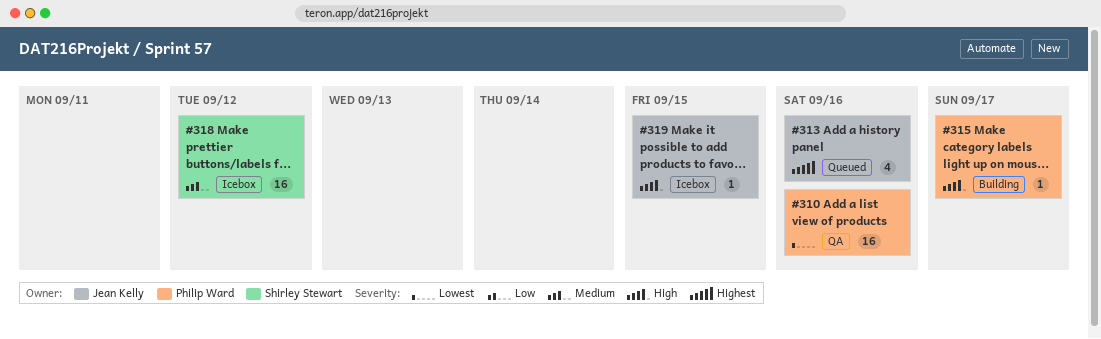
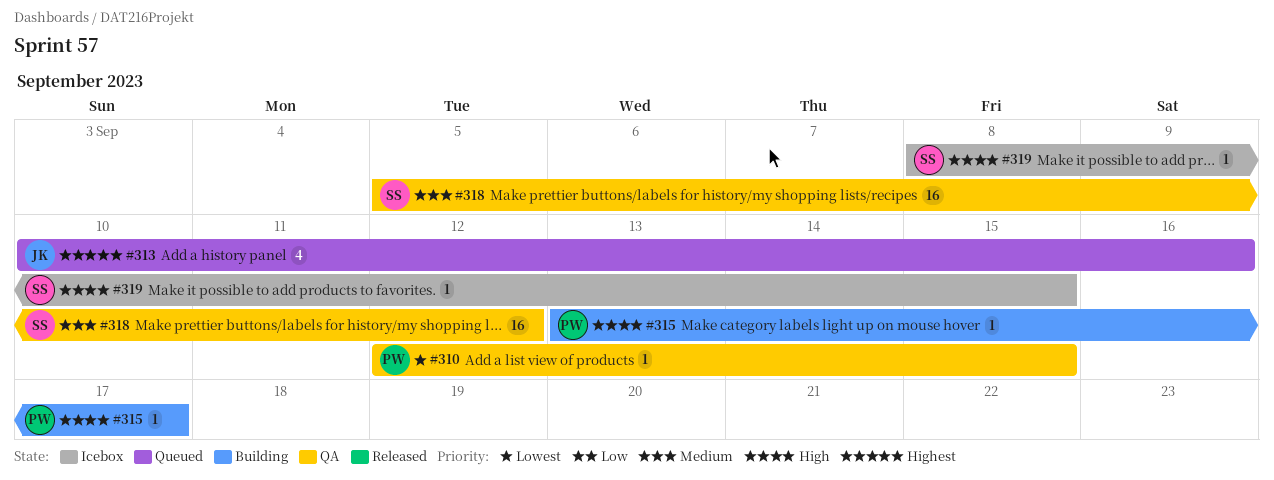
#310, estimate: 16 -> 1
#310, due: Sep 16 -> Sep 15
#318, status: Icebox -> QA
#319, owner: Jean Kelly -> Shirley Stewart

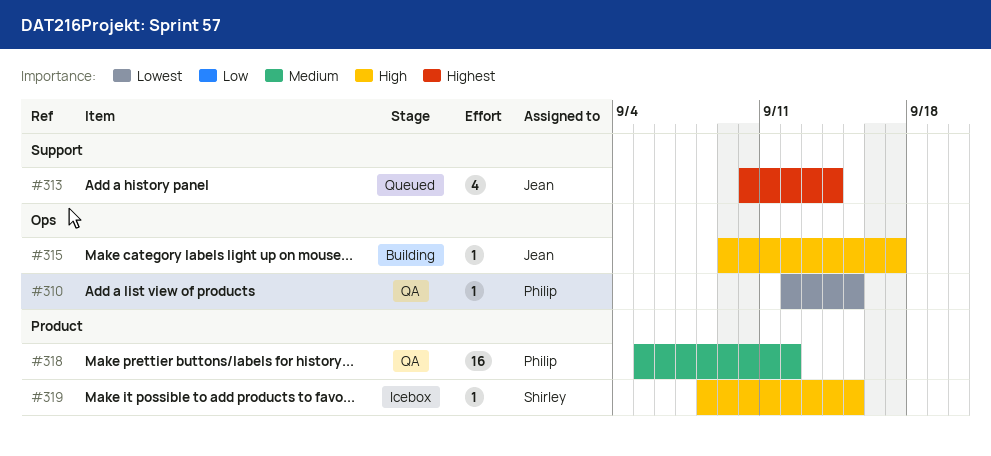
#313, due: Sep 16 -> Sep 14
#315, owner: Philip -> Jean
#315, start: Sep 13 -> Sep 9
#318, owner: Shirley -> Philip

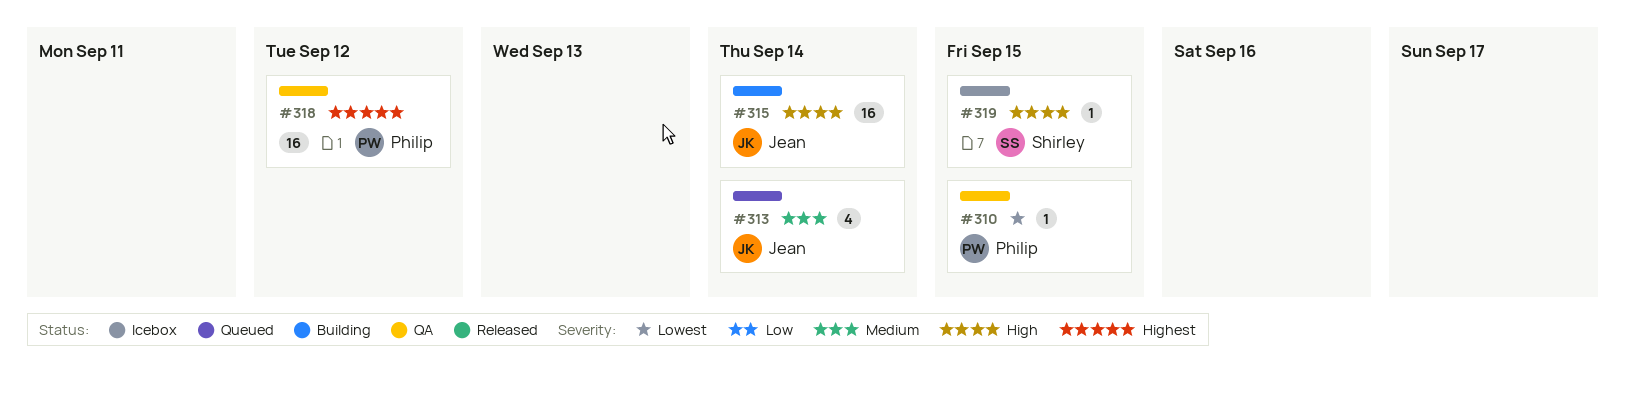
#313, priority: Highest -> Medium
#315, estimate: 1 -> 16
#315, due: Sep 17 -> Sep 14
#318, priority: Medium -> Highest

